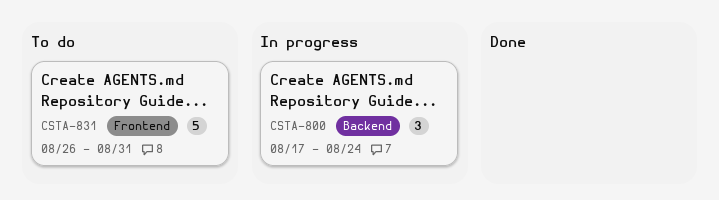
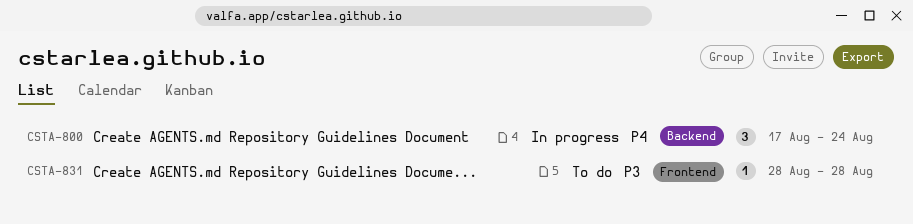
CSTA-831, estimate: 5 -> 1
CSTA-831, start: Aug 26 -> Aug 28
CSTA-831, due: Aug 31 -> Aug 28

